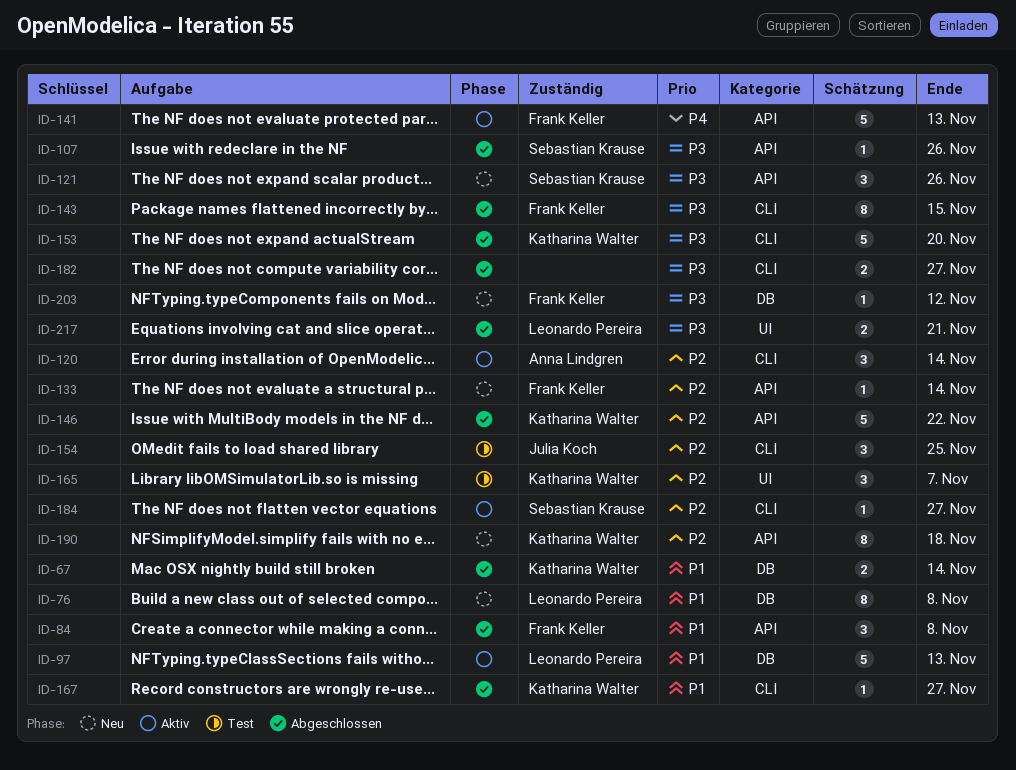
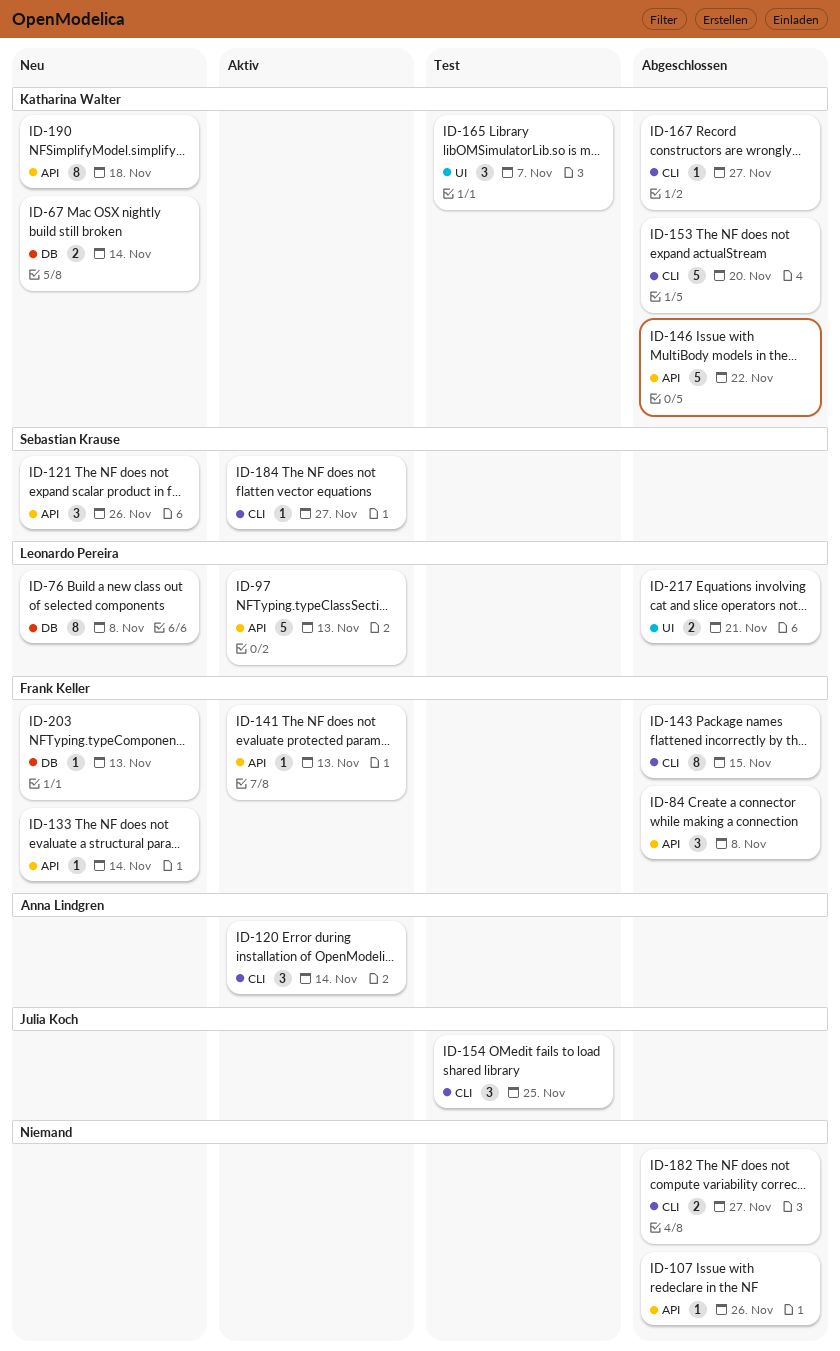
ID-67, status: Abgeschlossen -> Neu
ID-97, label: DB -> API
ID-107, owner: Sebastian Krause -> none
ID-141, estimate: 5 -> 1
ID-203, due: Nov 12 -> Nov 13

